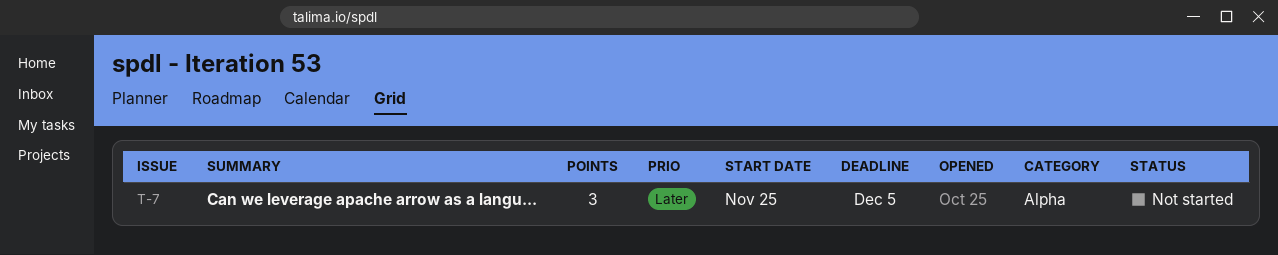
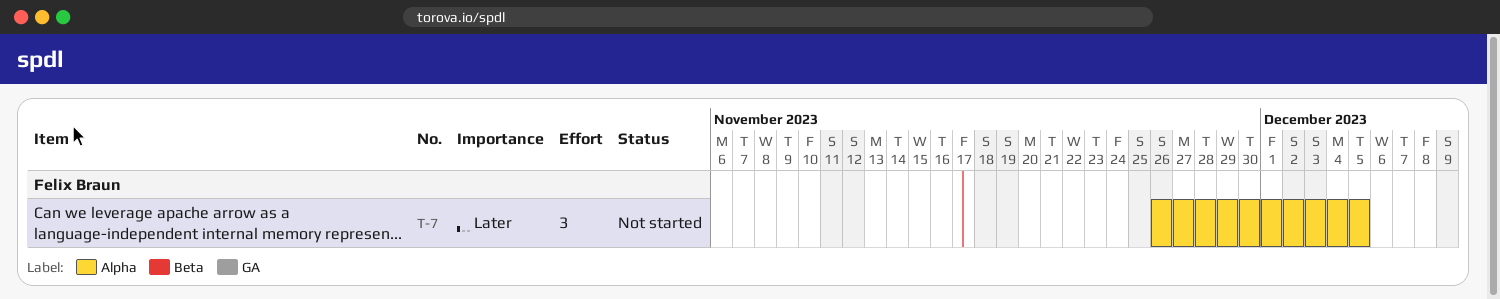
T-7, start: Nov 25 -> Nov 26

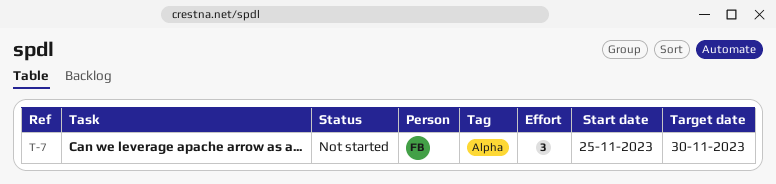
T-7, start: Nov 26 -> Nov 25
T-7, due: Dec 5 -> Nov 30

